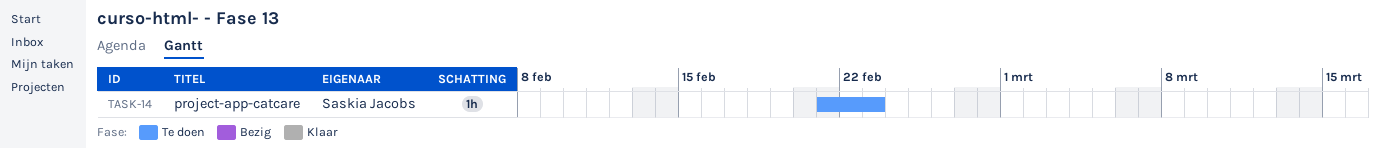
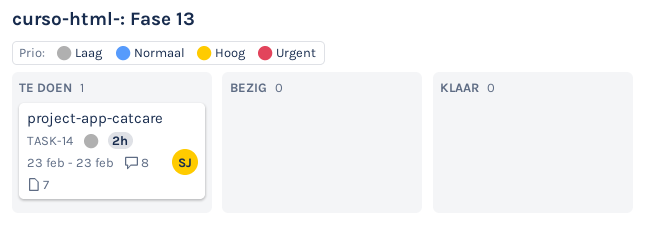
TASK-14, estimate: 1h -> 2h
TASK-14, start: Feb 21 -> Feb 23

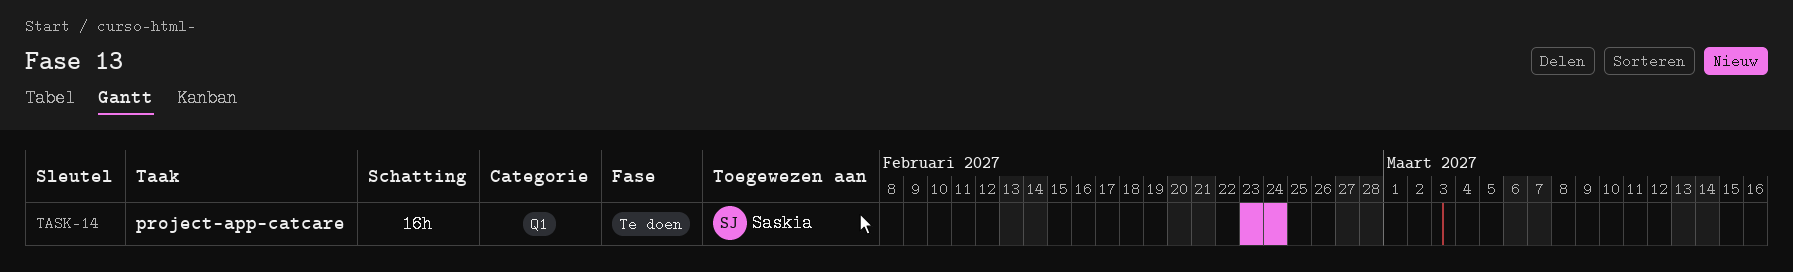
TASK-14, estimate: 2h -> 16h
TASK-14, due: Feb 23 -> Feb 24

